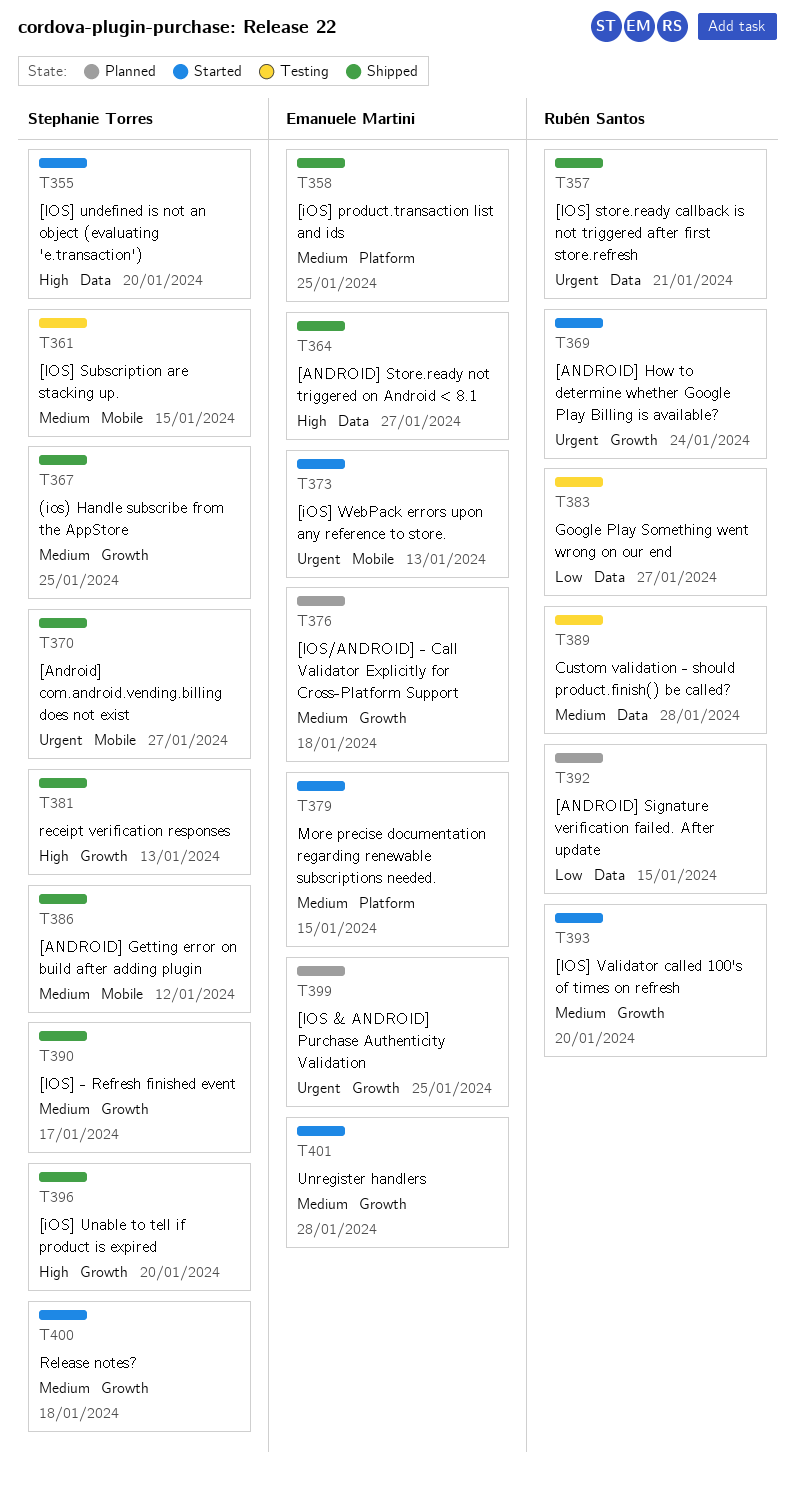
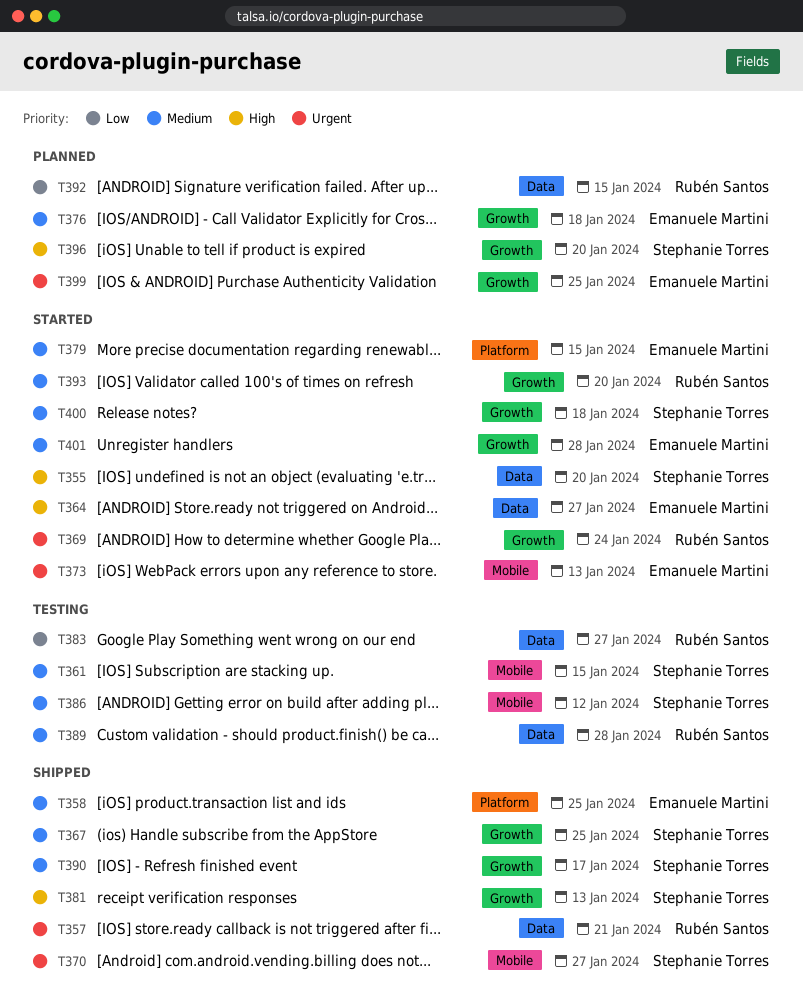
T364, status: Shipped -> Started
T386, status: Shipped -> Testing
T396, status: Shipped -> Planned

